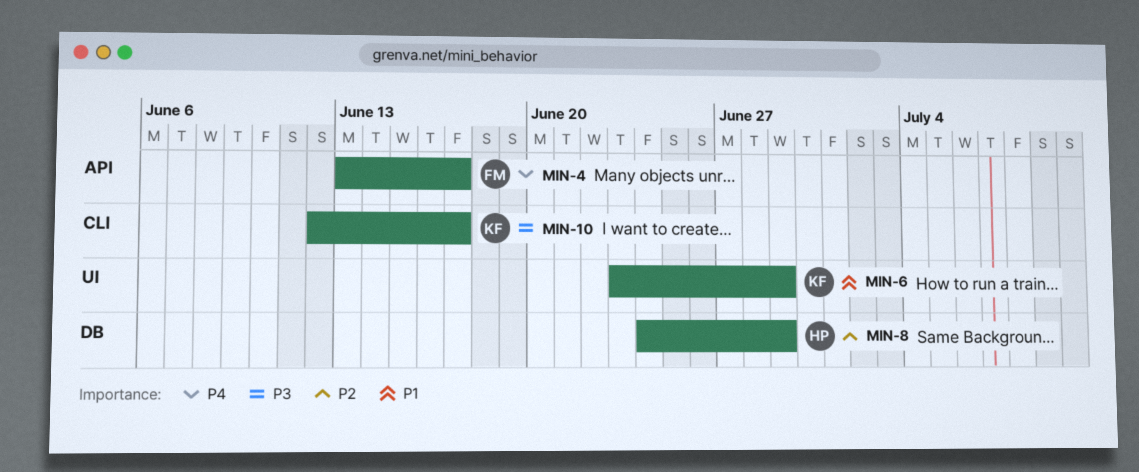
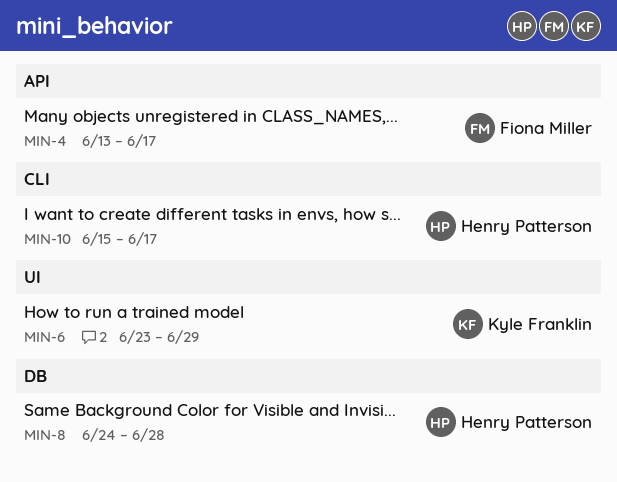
MIN-8, due: Jun 29 -> Jun 28
MIN-10, owner: Kyle Franklin -> Henry Patterson
MIN-10, start: Jun 12 -> Jun 15

